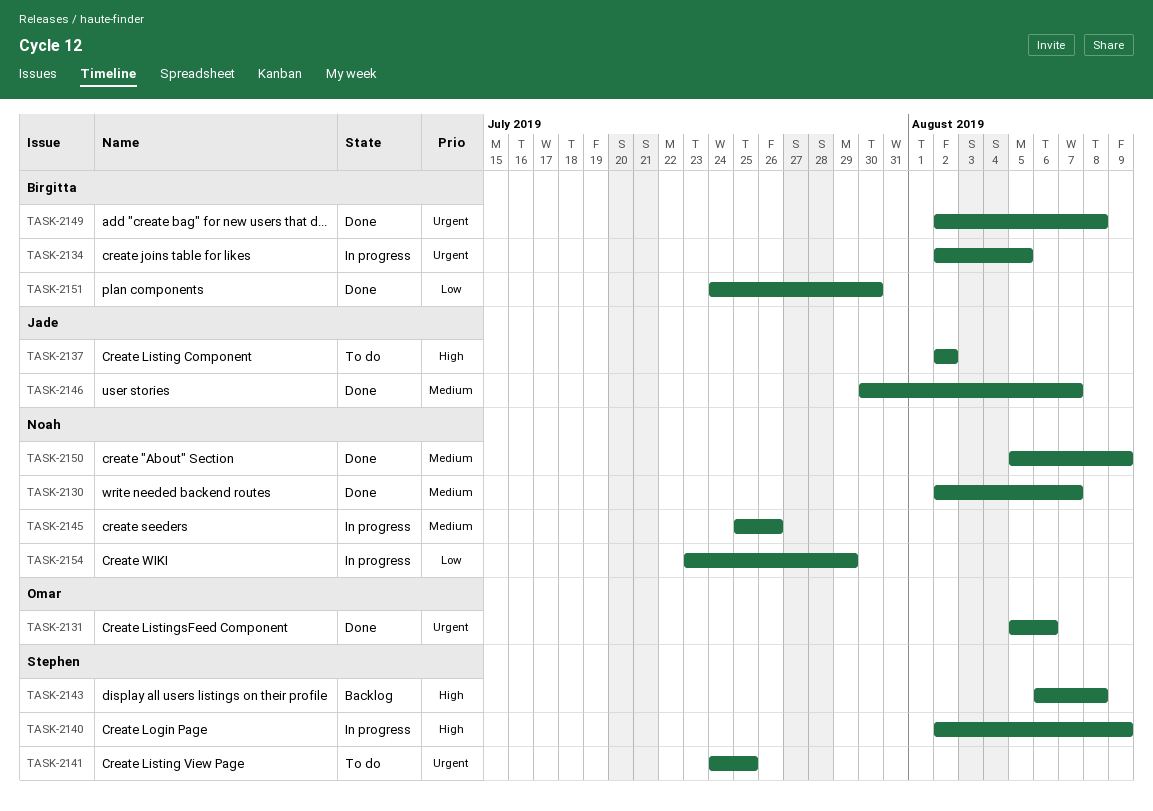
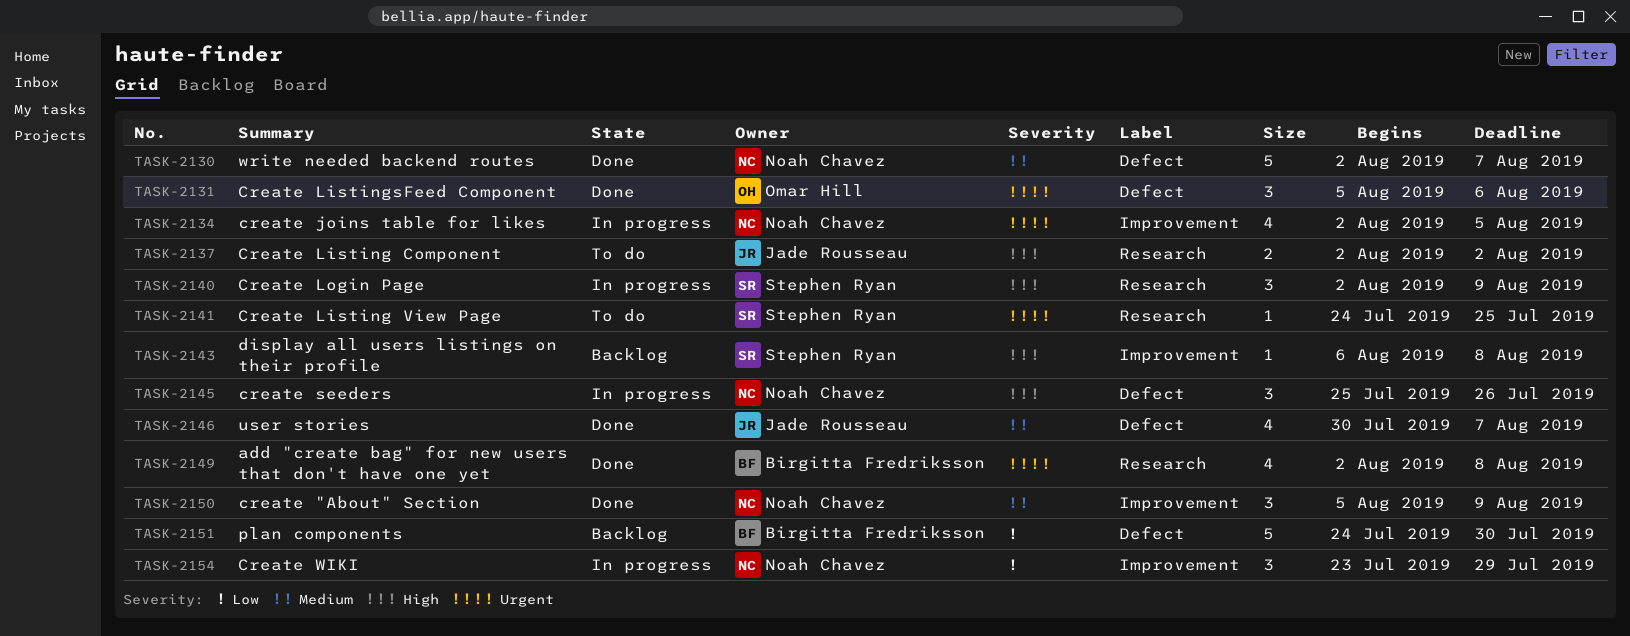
TASK-2134, owner: Birgitta Fredriksson -> Noah Chavez
TASK-2145, priority: Medium -> High
TASK-2151, status: Done -> Backlog

